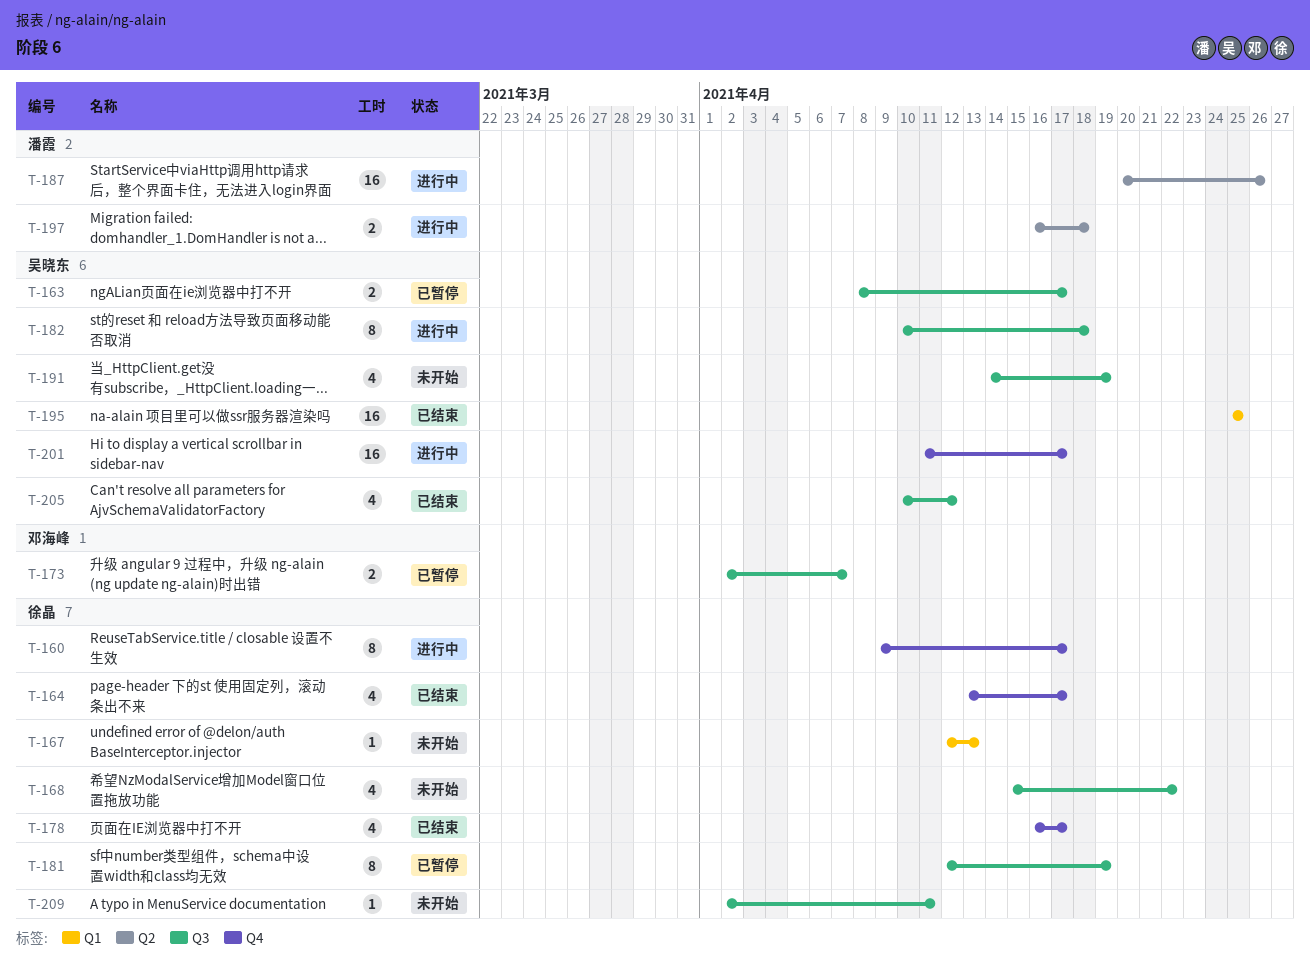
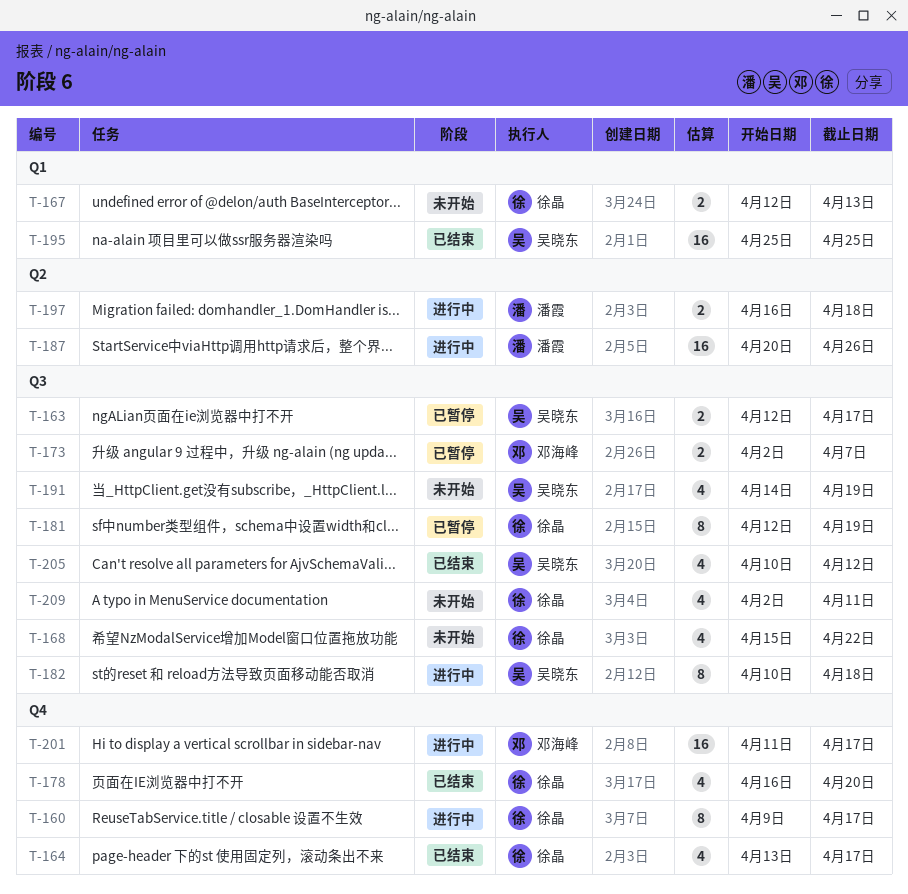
T-163, start: Apr 8 -> Apr 12
T-167, estimate: 1 -> 2
T-178, due: Apr 17 -> Apr 20
T-201, owner: 吴晓东 -> 邓海峰
T-209, estimate: 1 -> 4

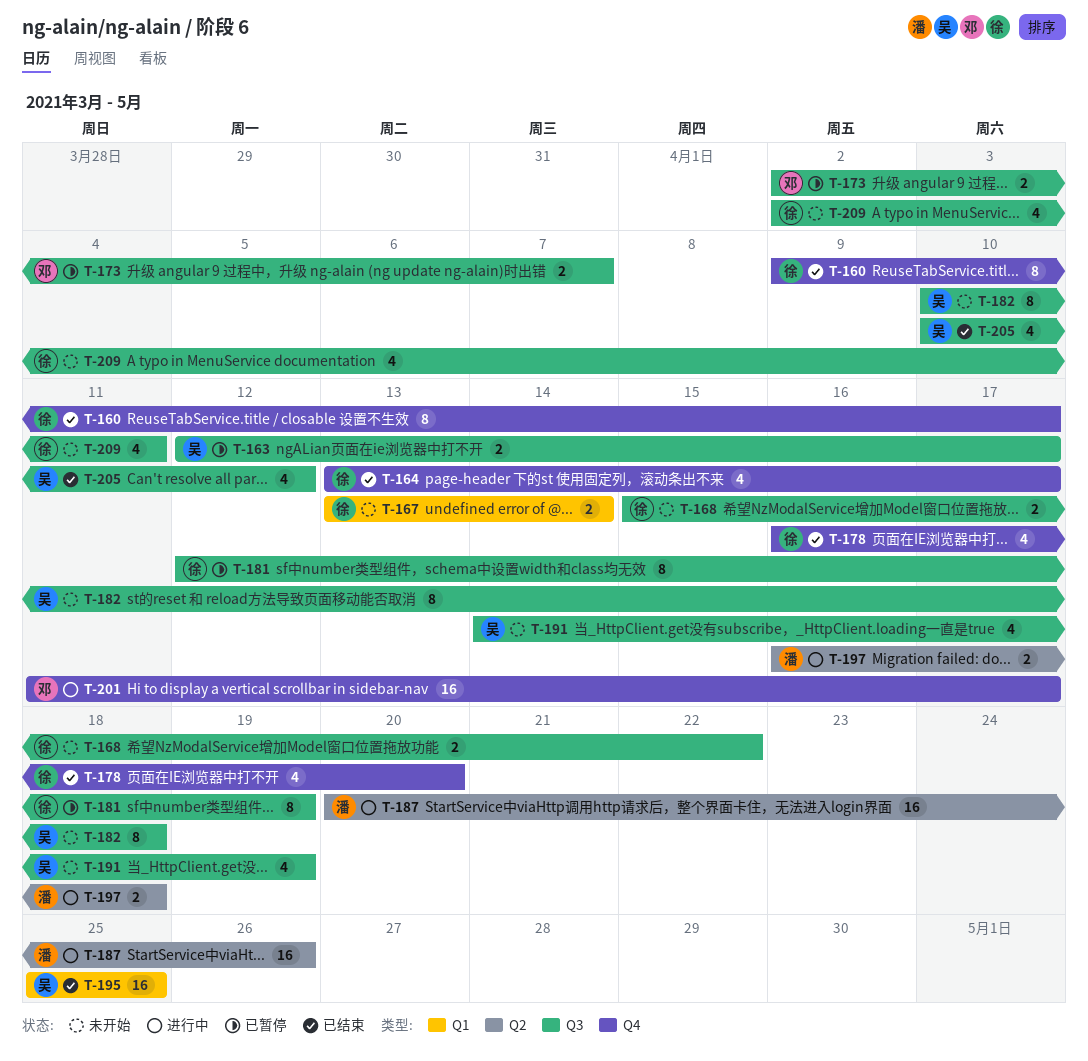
T-160, status: 进行中 -> 已结束
T-167, start: Apr 12 -> Apr 13
T-167, due: Apr 13 -> Apr 14
T-168, estimate: 4 -> 2
T-182, status: 进行中 -> 未开始

